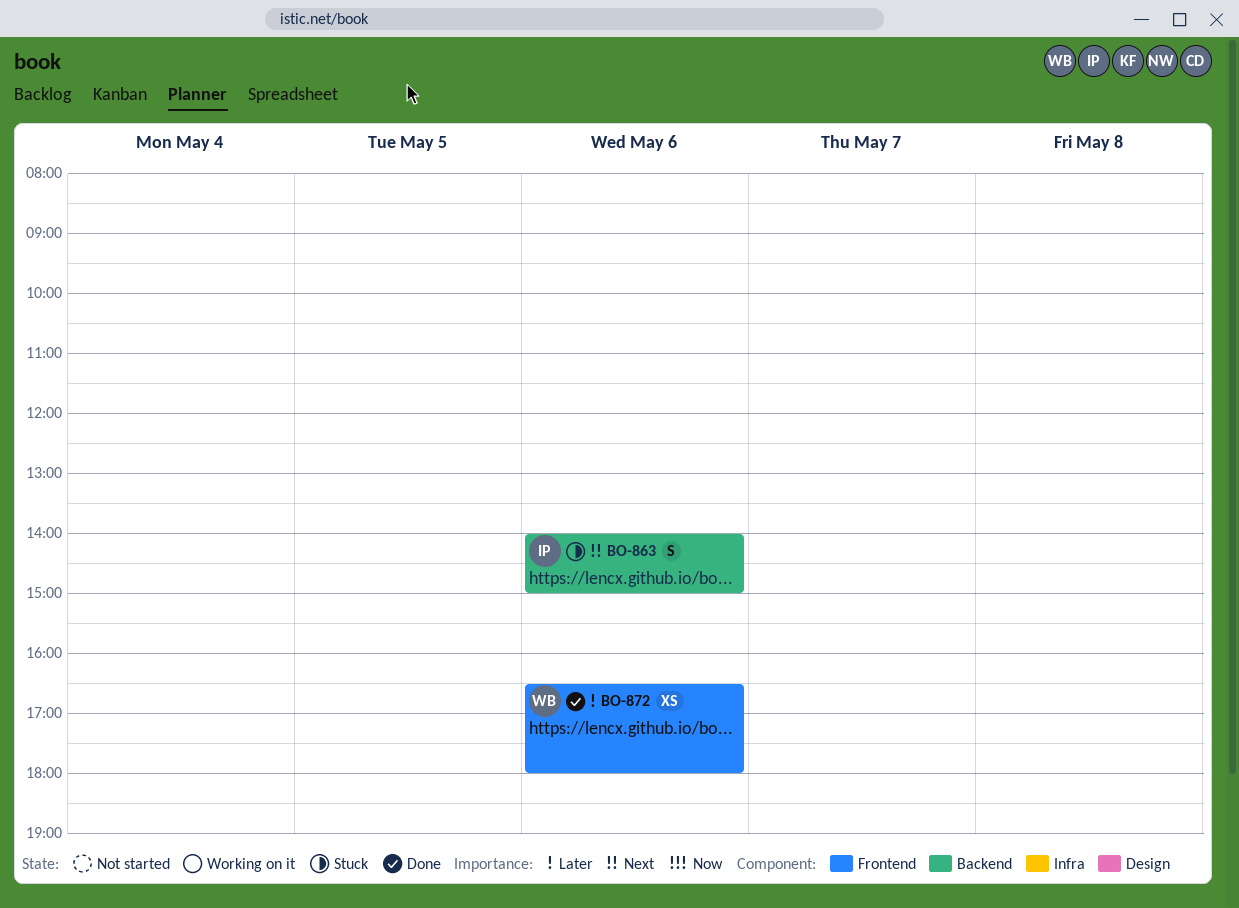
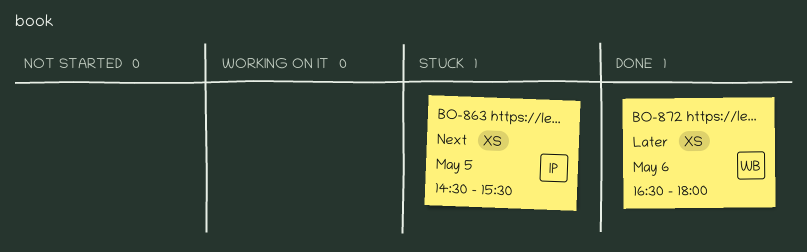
BO-863, estimate: S -> XS
BO-863, day: May 6 -> May 5
BO-863, begins: 14:00 -> 14:30
BO-863, ends: 15:00 -> 15:30

